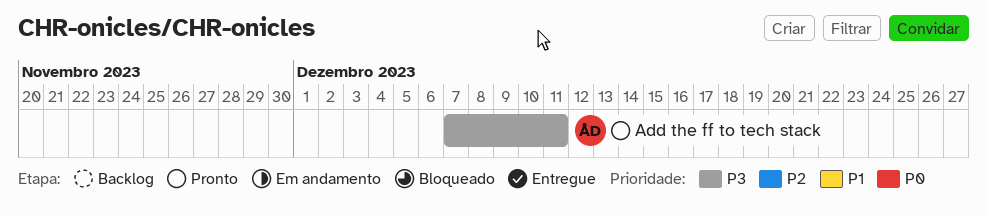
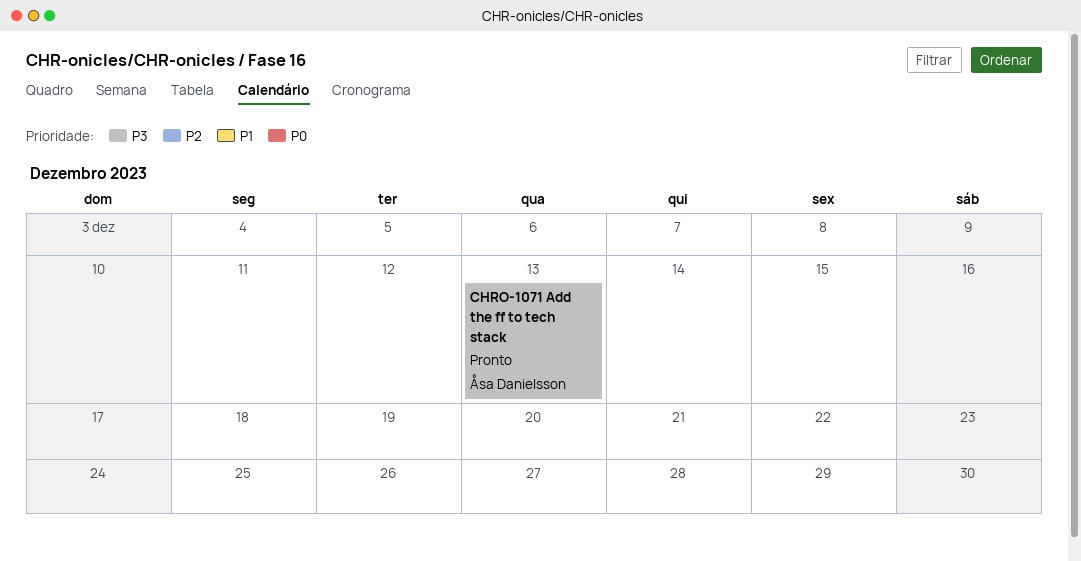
Add the ff to tech stack, due: Dec 11 -> Dec 13

